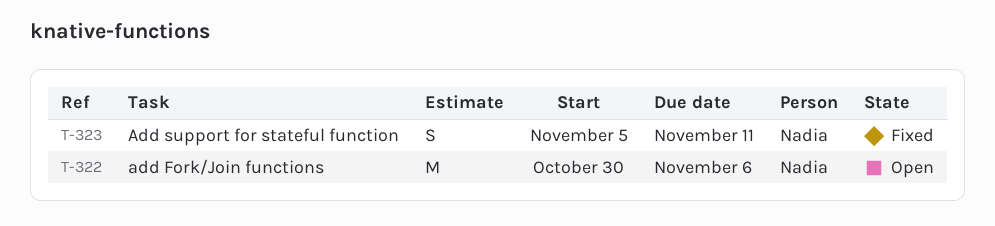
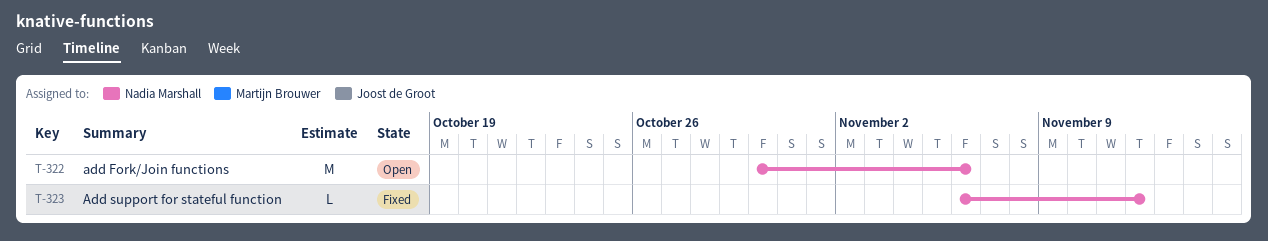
T-323, estimate: S -> L
T-323, start: Nov 5 -> Nov 6
T-323, due: Nov 11 -> Nov 12

